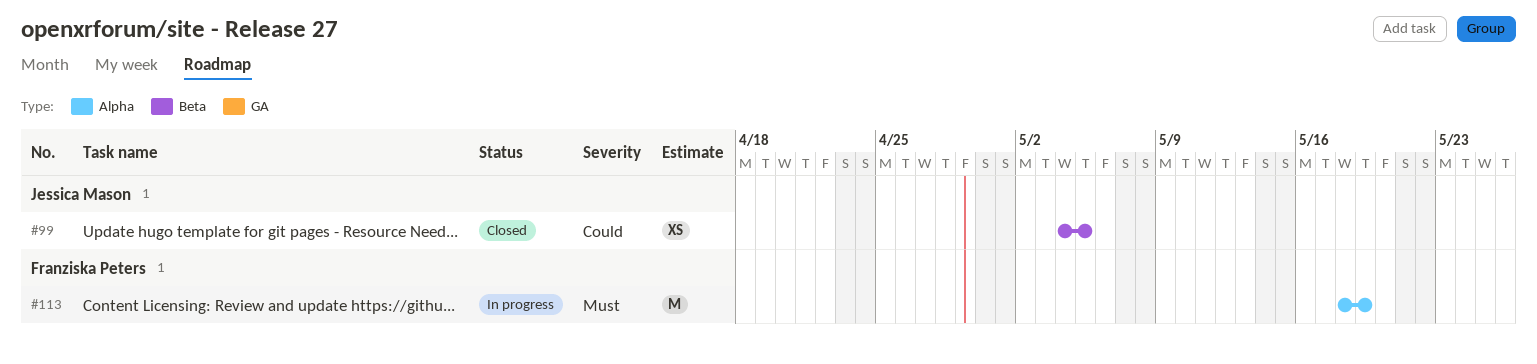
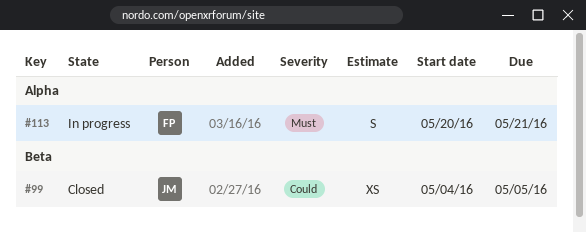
#113, estimate: M -> S
#113, start: May 18 -> May 20
#113, due: May 19 -> May 21

